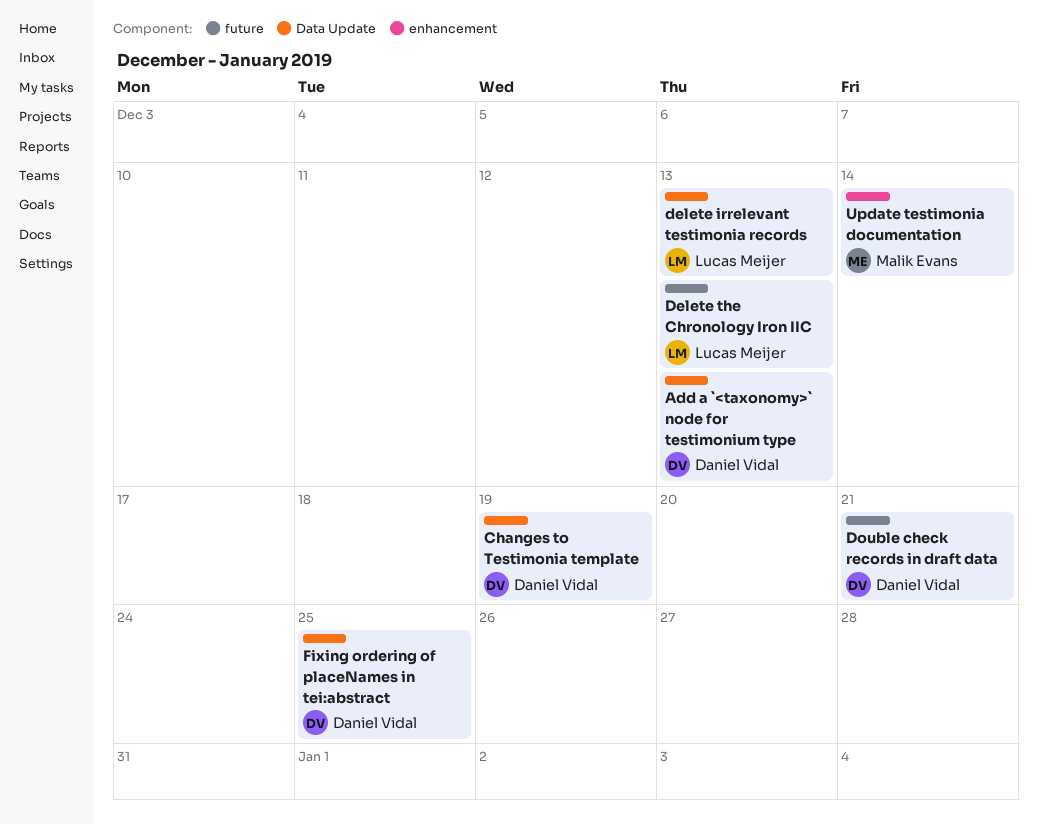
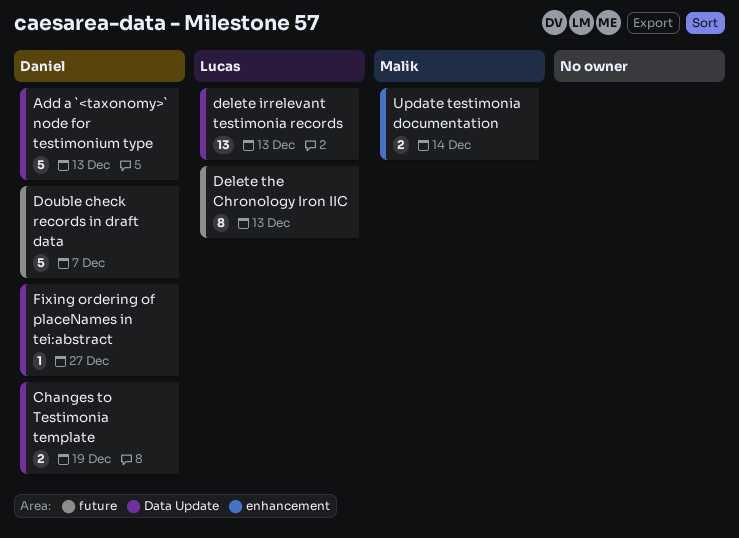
Double check records in draft data, due: Dec 21 -> Dec 7
Fixing ordering of placeNames in tei:abstract, due: Dec 25 -> Dec 27

